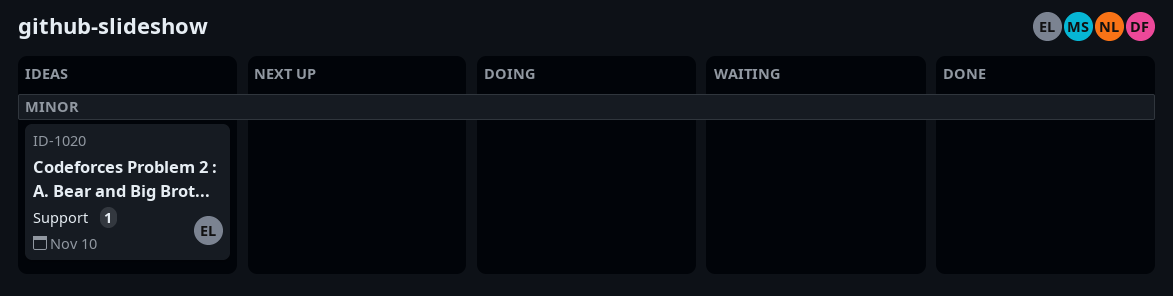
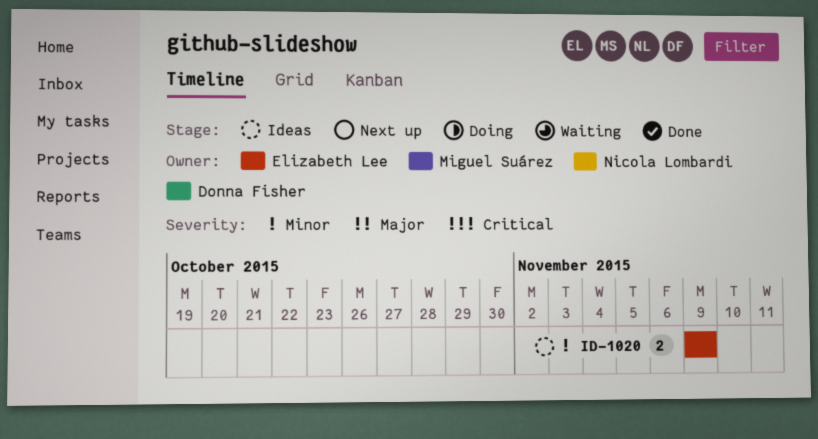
ID-1020, estimate: 1 -> 2
ID-1020, due: Nov 10 -> Nov 9

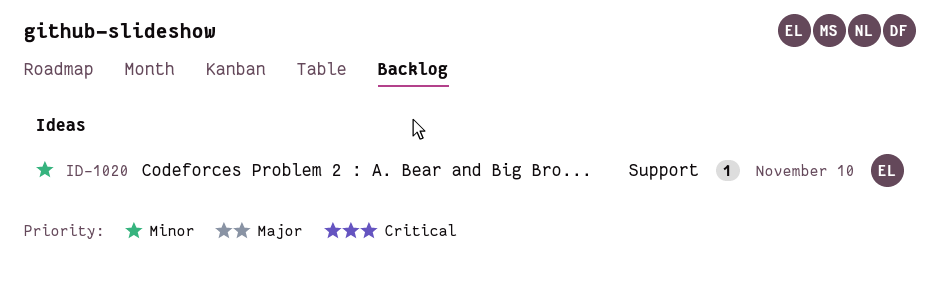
ID-1020, estimate: 2 -> 1
ID-1020, due: Nov 9 -> Nov 10

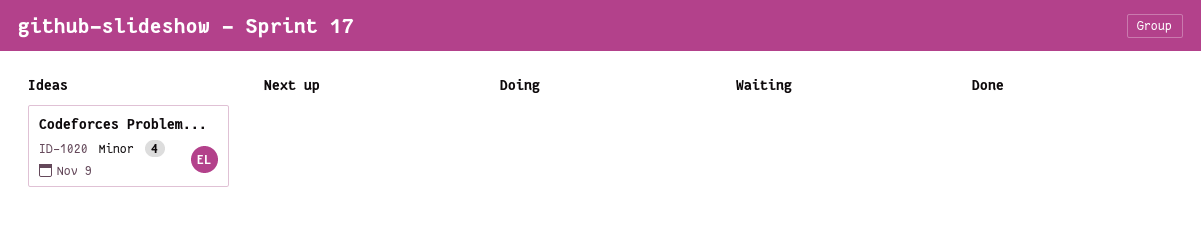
ID-1020, estimate: 1 -> 4
ID-1020, due: Nov 10 -> Nov 9

